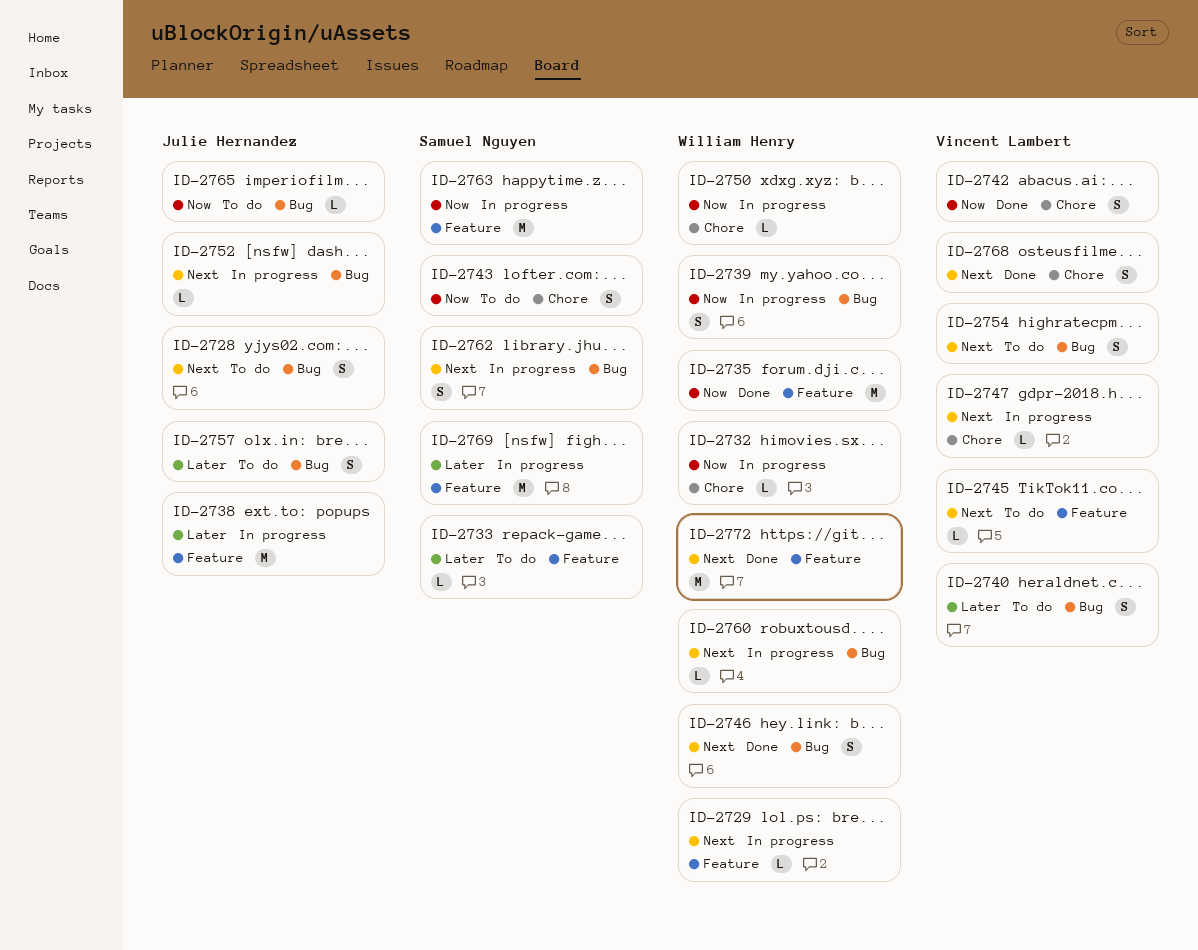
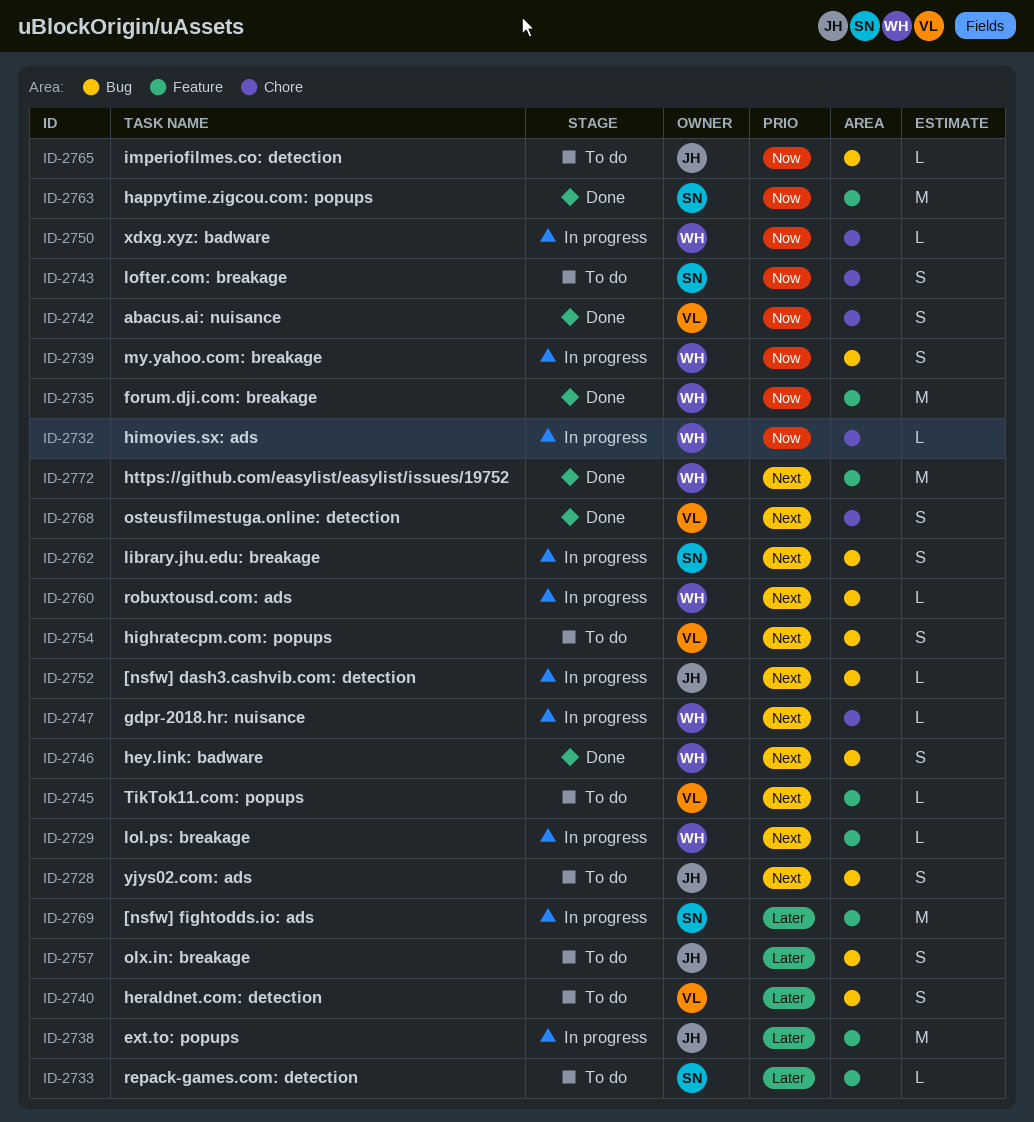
ID-2747, owner: Vincent Lambert -> William Henry
ID-2763, status: In progress -> Done

